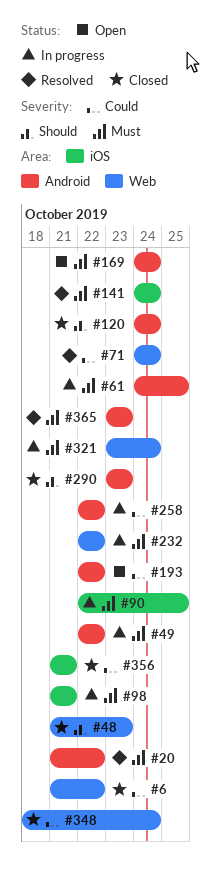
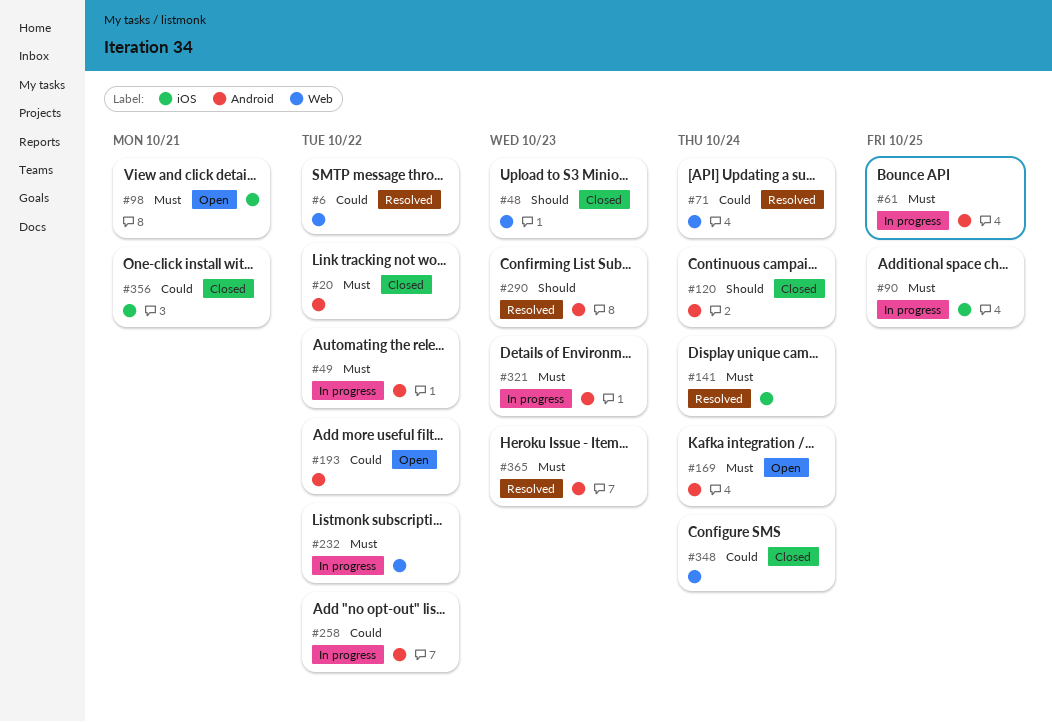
#6, status: Closed -> Resolved
#20, status: Resolved -> Closed
#98, status: In progress -> Open
#290, status: Closed -> Resolved
#321, label: Web -> Android
#321, due: Oct 24 -> Oct 23

